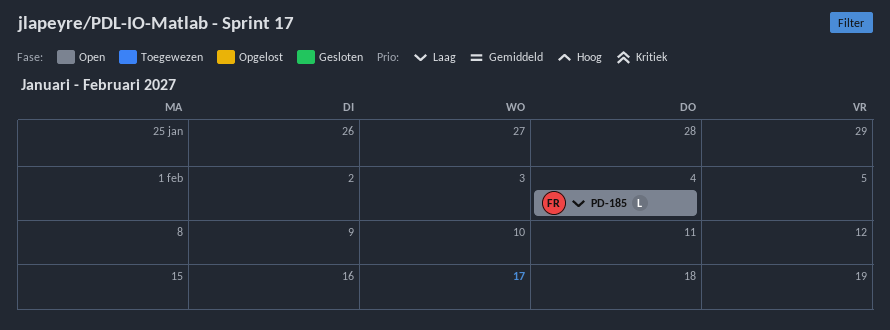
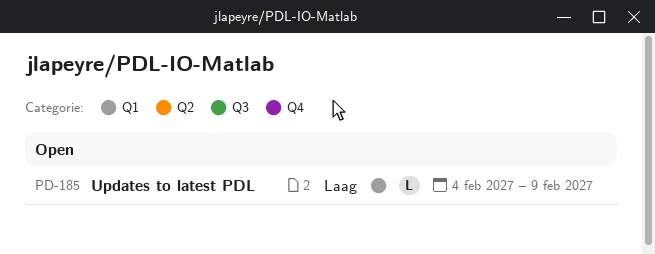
PD-185, due: Feb 4 -> Feb 9

